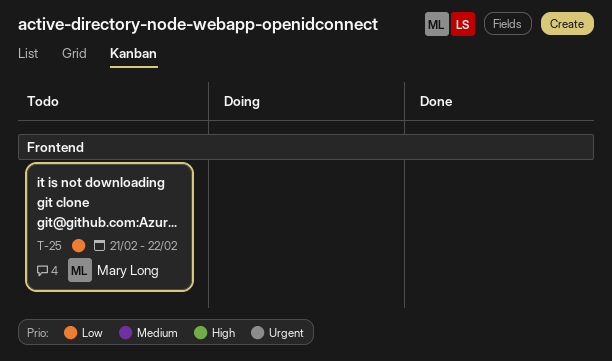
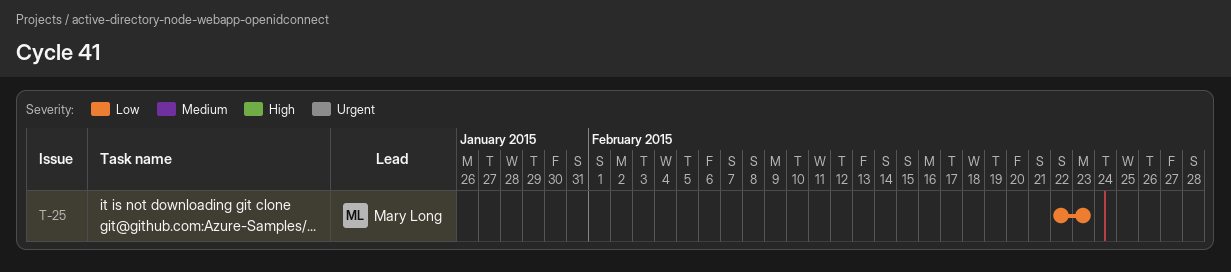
T-25, start: Feb 21 -> Feb 22
T-25, due: Feb 22 -> Feb 23

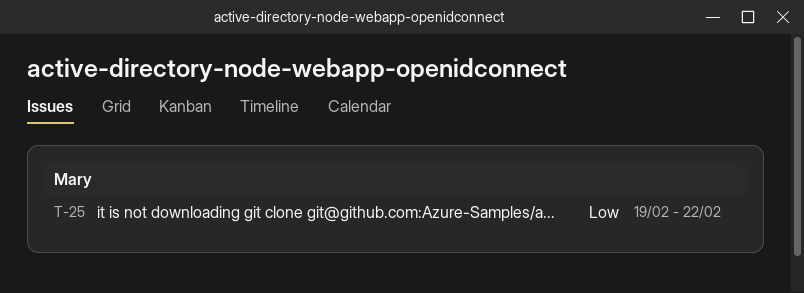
T-25, start: Feb 22 -> Feb 19
T-25, due: Feb 23 -> Feb 22

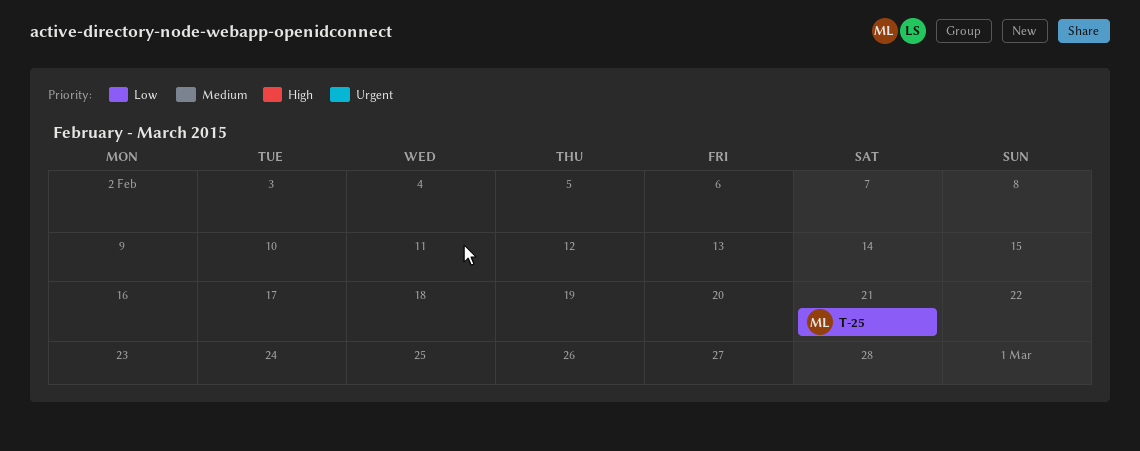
T-25, start: Feb 19 -> Feb 21
T-25, due: Feb 22 -> Feb 21

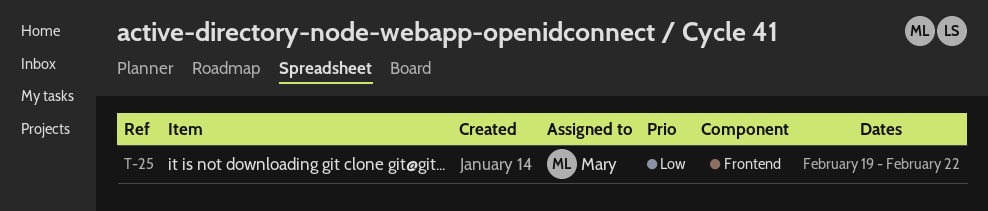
T-25, start: Feb 21 -> Feb 19
T-25, due: Feb 21 -> Feb 22

